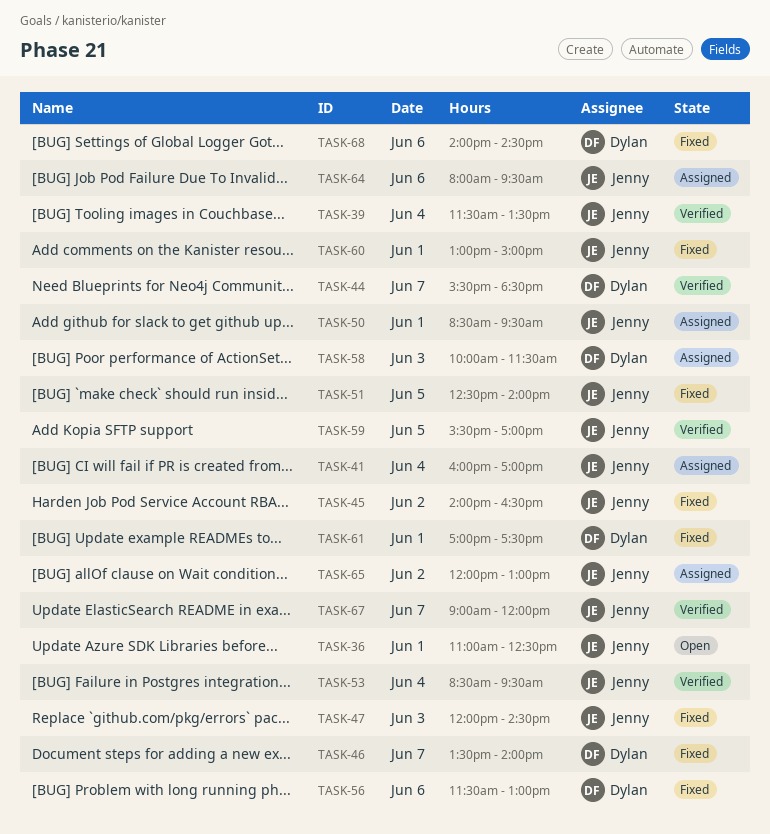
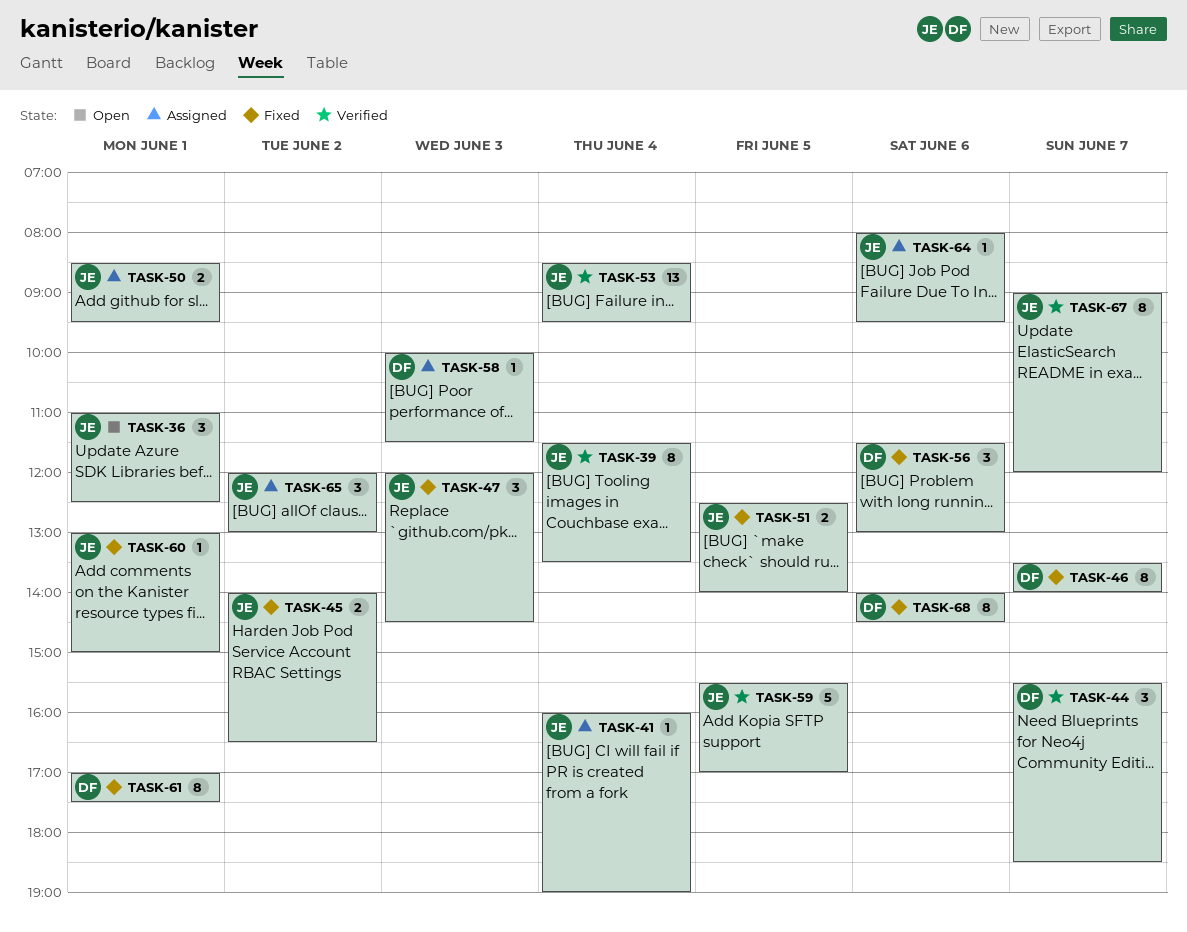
TASK-41, ends: 17:00 -> 19:00

